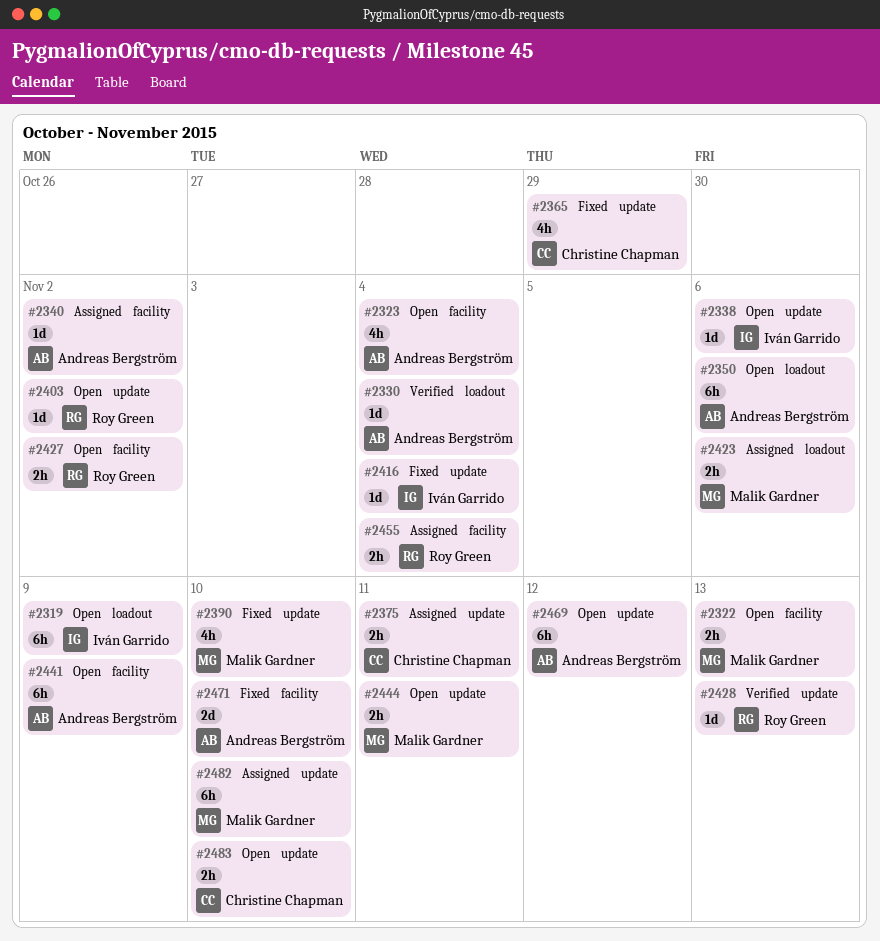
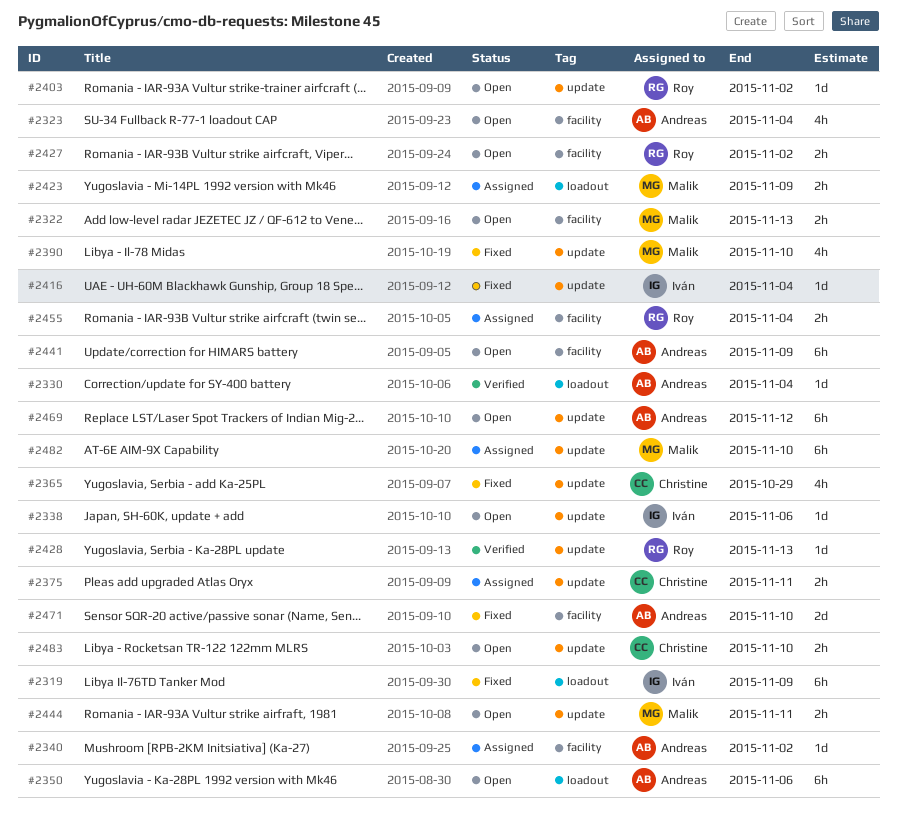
#2319, status: Open -> Fixed
#2423, due: Nov 6 -> Nov 9

